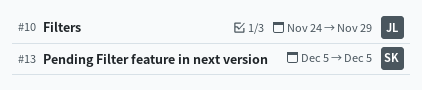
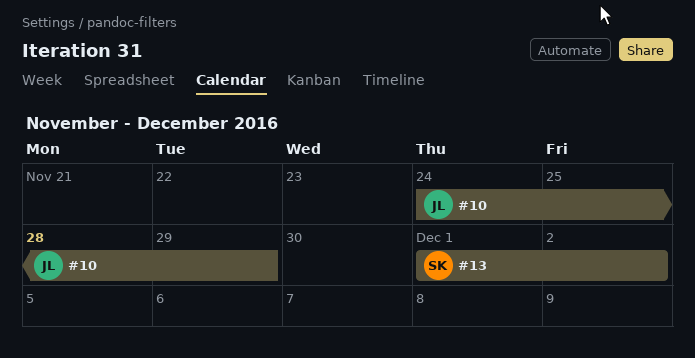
#13, start: Dec 5 -> Dec 1
#13, due: Dec 5 -> Dec 2

